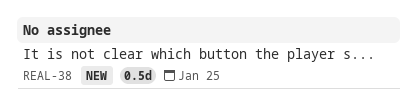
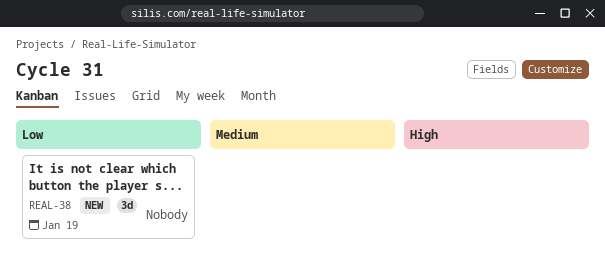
REAL-38, estimate: 0.5d -> 3d
REAL-38, due: Jan 25 -> Jan 19

